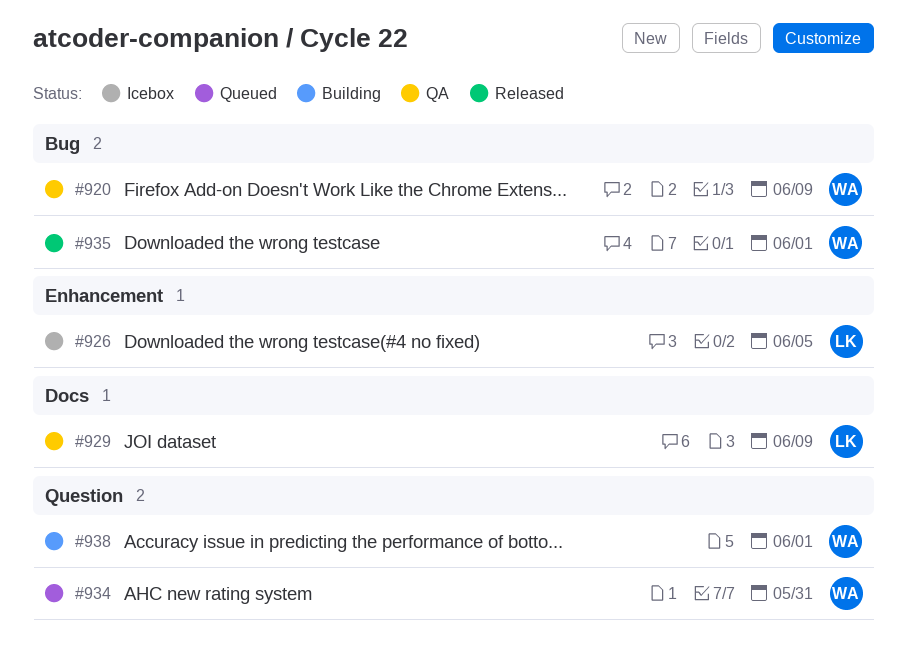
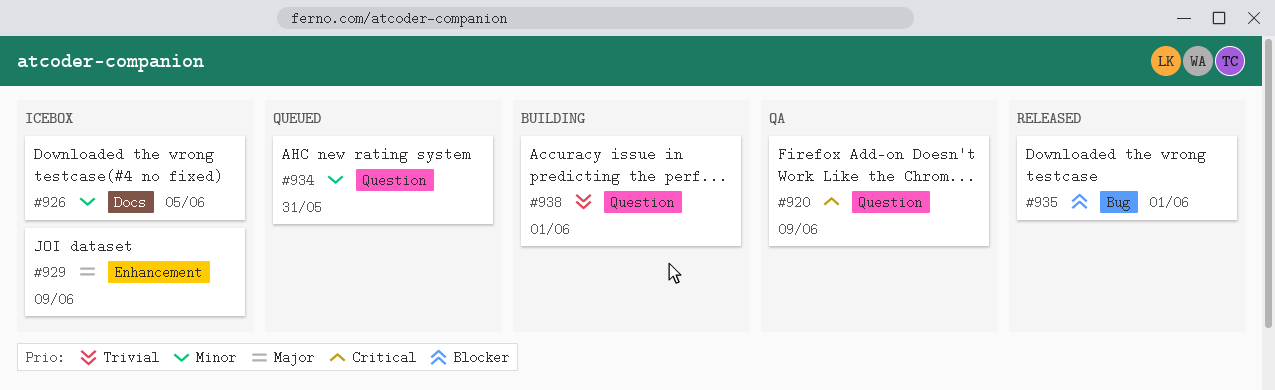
#920, label: Bug -> Question
#926, label: Enhancement -> Docs
#929, status: QA -> Icebox
#929, label: Docs -> Enhancement

